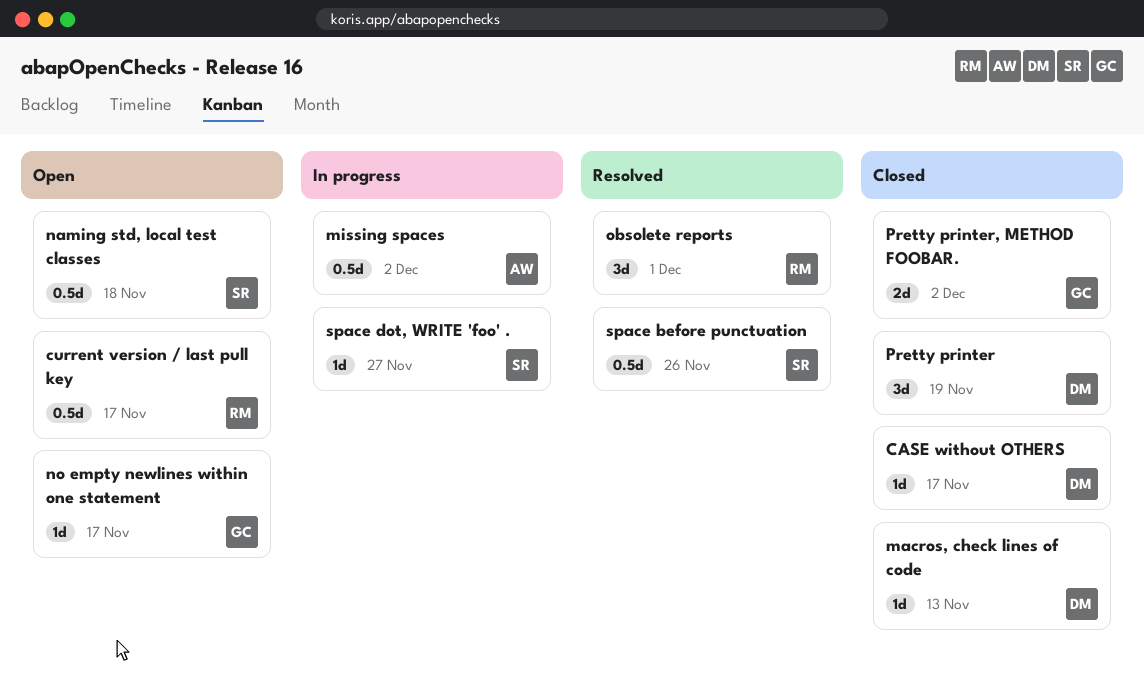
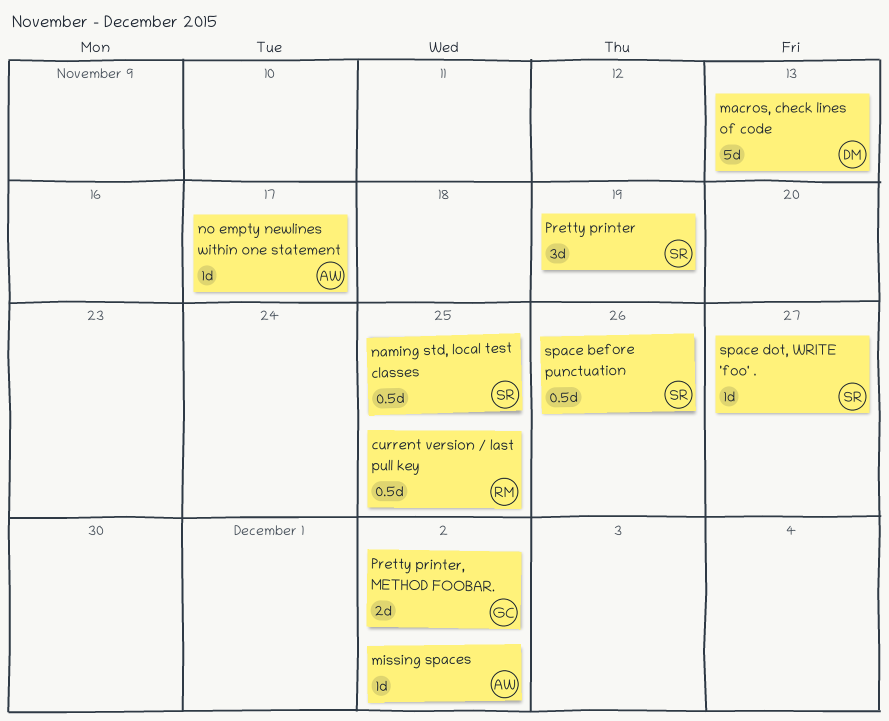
CASE without OTHERS: present -> none
current version / last pull key, due: Nov 17 -> Nov 25
macros, check lines of code, estimate: 1d -> 5d
missing spaces, estimate: 0.5d -> 1d
naming std, local test classes, due: Nov 18 -> Nov 25
no empty newlines within one statement, owner: GC -> AW
obsolete reports: present -> none
Pretty printer, owner: DM -> SR

